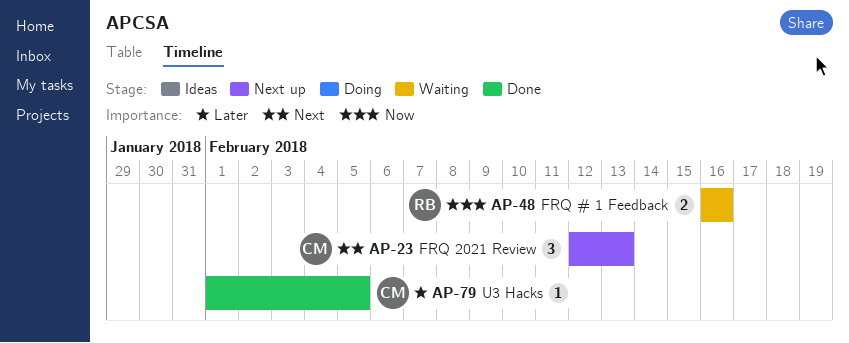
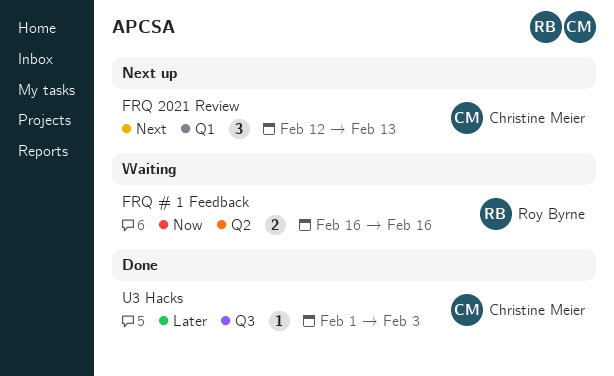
U3 Hacks, due: Feb 5 -> Feb 3

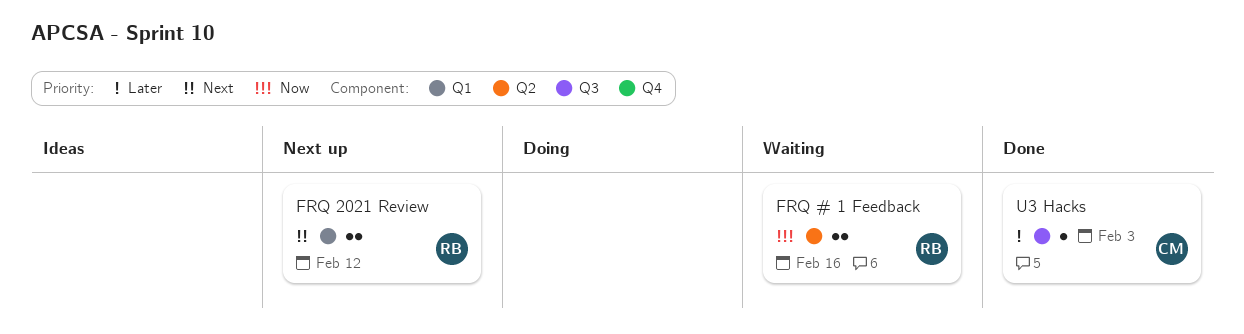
FRQ 2021 Review, owner: Christine Meier -> Roy Byrne
FRQ 2021 Review, estimate: 3 -> 2
FRQ 2021 Review, due: Feb 13 -> Feb 12

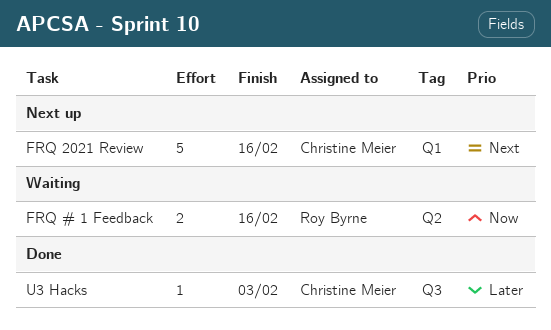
FRQ 2021 Review, owner: Roy Byrne -> Christine Meier
FRQ 2021 Review, estimate: 2 -> 5
FRQ 2021 Review, due: Feb 12 -> Feb 16

